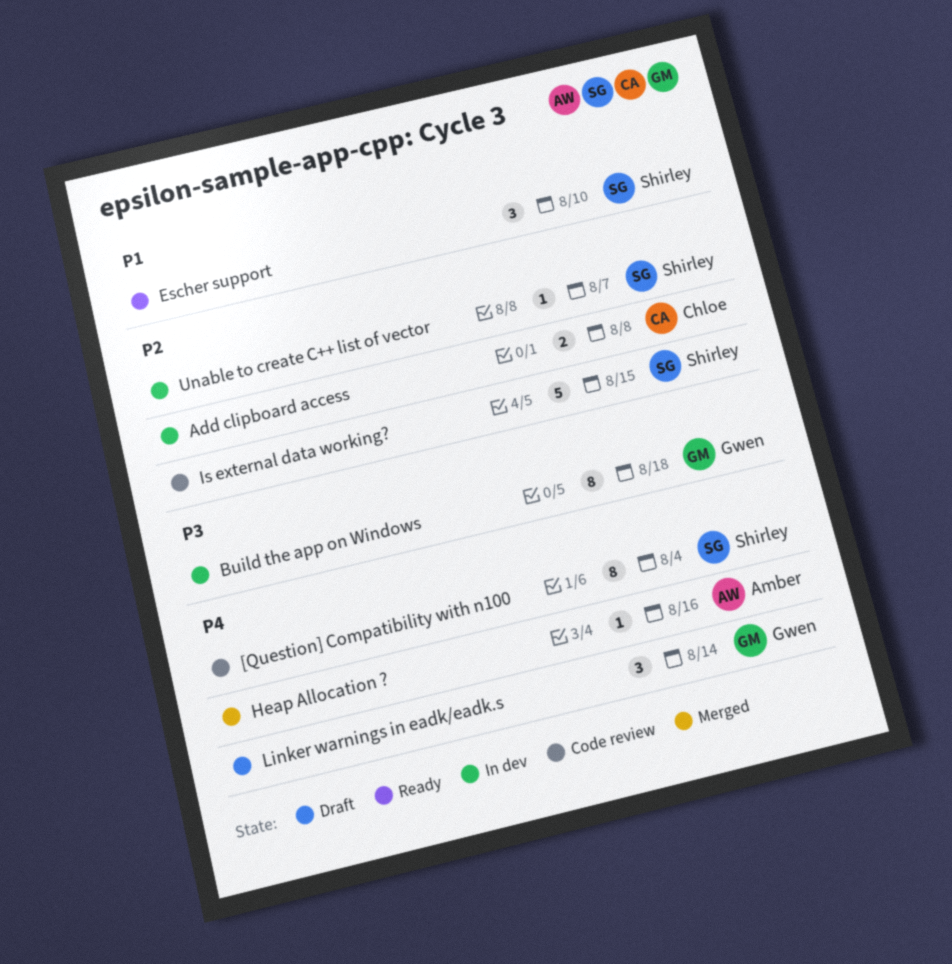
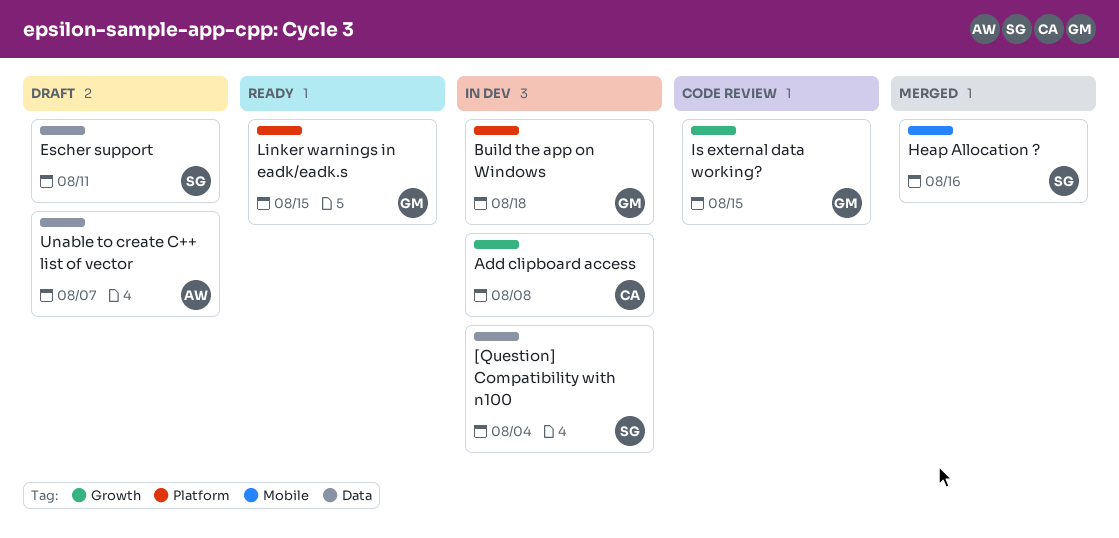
[Question] Compatibility with n100, status: Code review -> In dev
Escher support, status: Ready -> Draft
Escher support, due: Aug 10 -> Aug 11
Heap Allocation ?, owner: Amber -> Shirley
Is external data working?, owner: Shirley -> Gwen
Linker warnings in eadk/eadk.s, status: Draft -> Ready
Linker warnings in eadk/eadk.s, due: Aug 14 -> Aug 15
Unable to create C++ list of vector, status: In dev -> Draft
Unable to create C++ list of vector, owner: Shirley -> Amber

